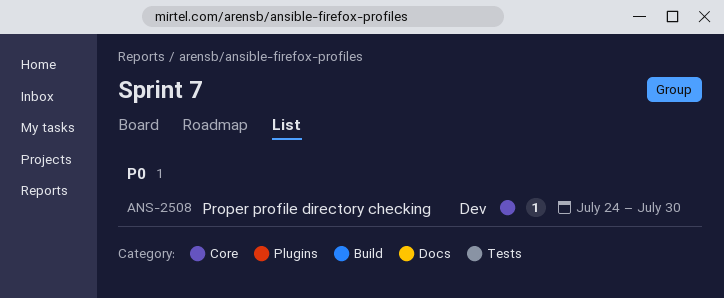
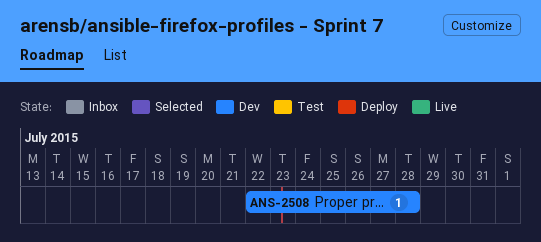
ANS-2508, start: Jul 24 -> Jul 22
ANS-2508, due: Jul 30 -> Jul 28

